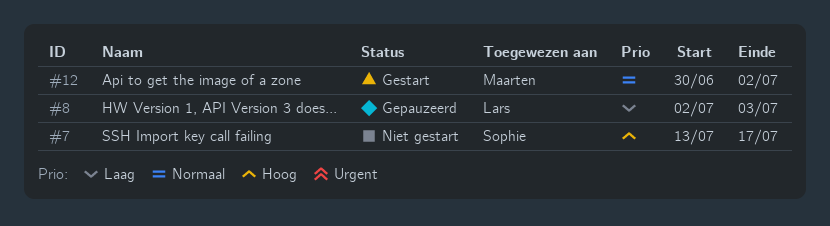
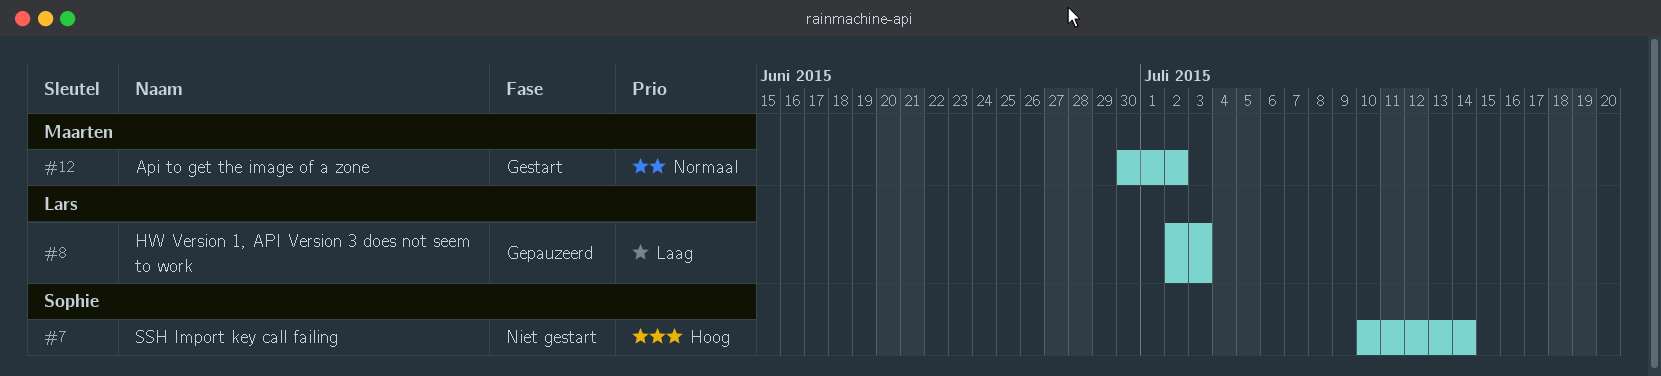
#7, start: Jul 13 -> Jul 10
#7, due: Jul 17 -> Jul 14

